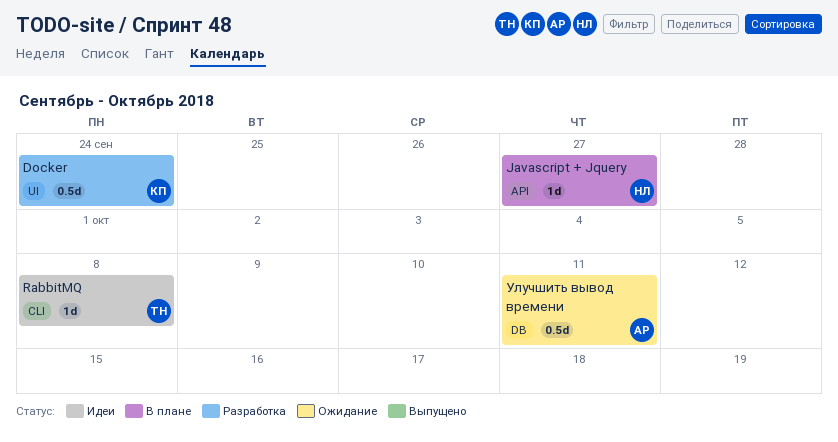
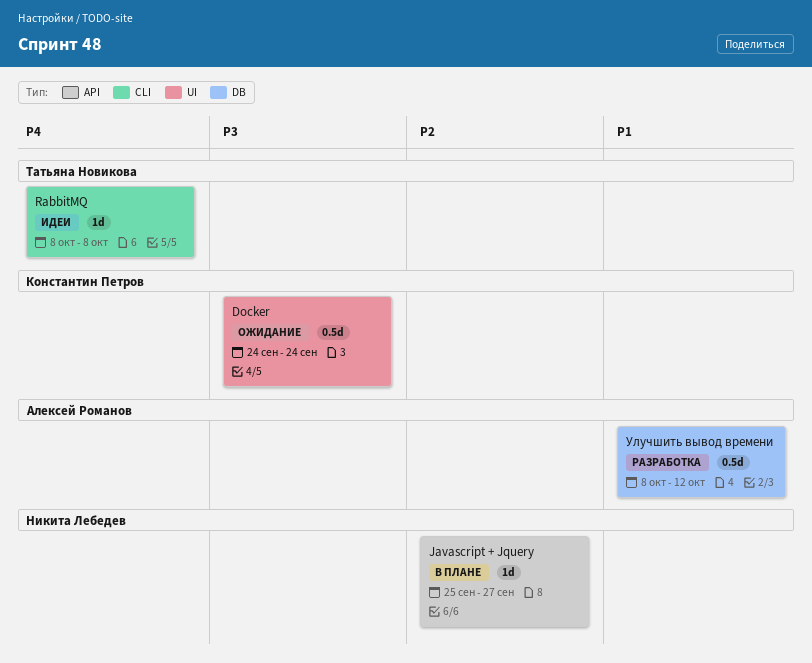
Docker, status: Разработка -> Ожидание
Улучшить вывод времени, status: Ожидание -> Разработка
Улучшить вывод времени, due: Oct 11 -> Oct 12

